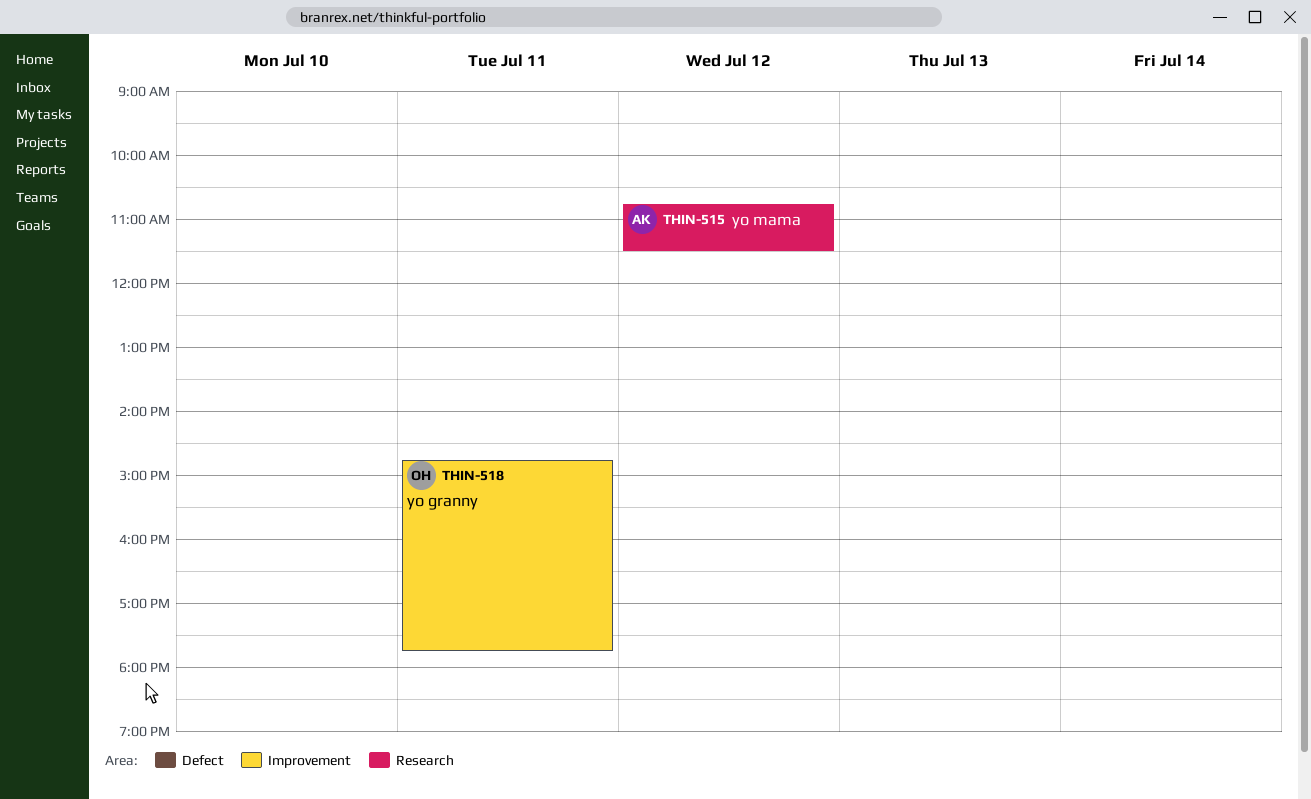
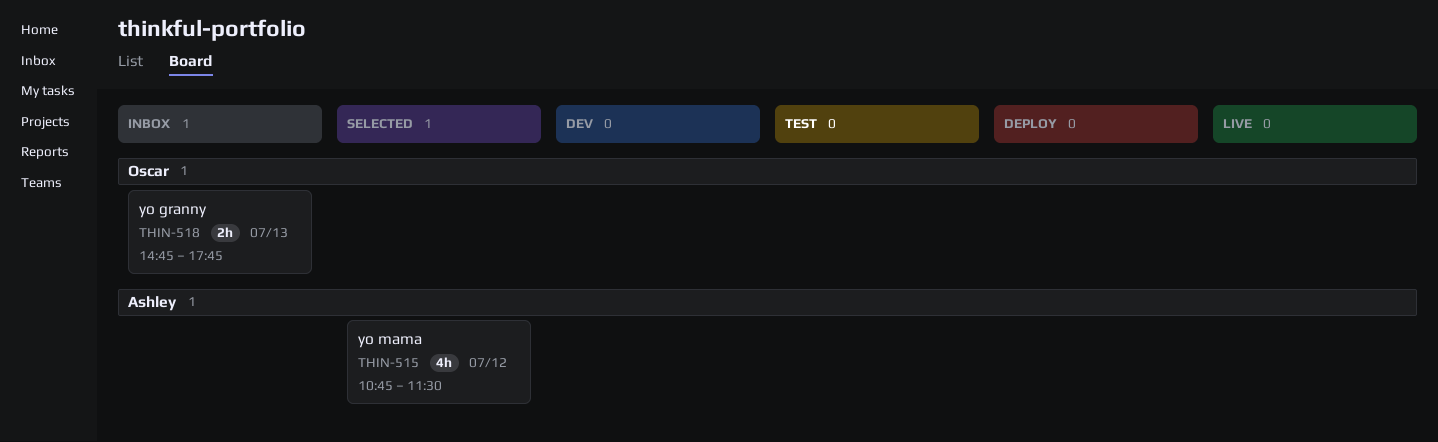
THIN-518, day: Jul 11 -> Jul 13

